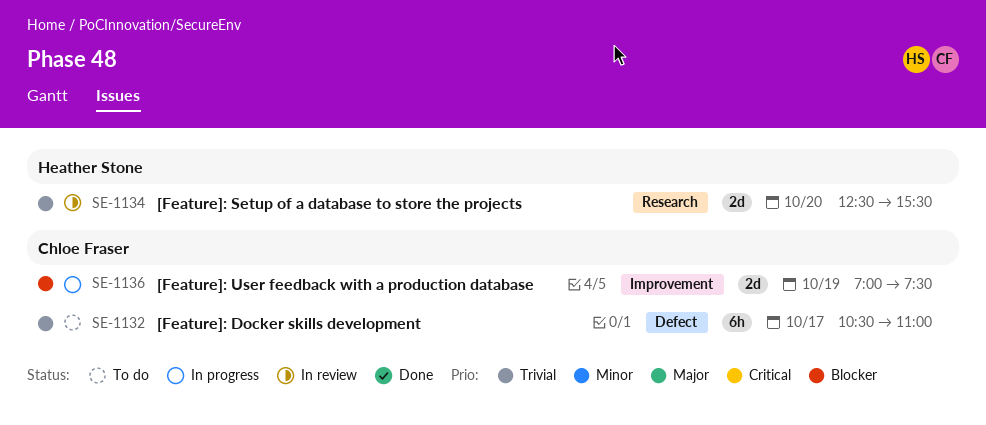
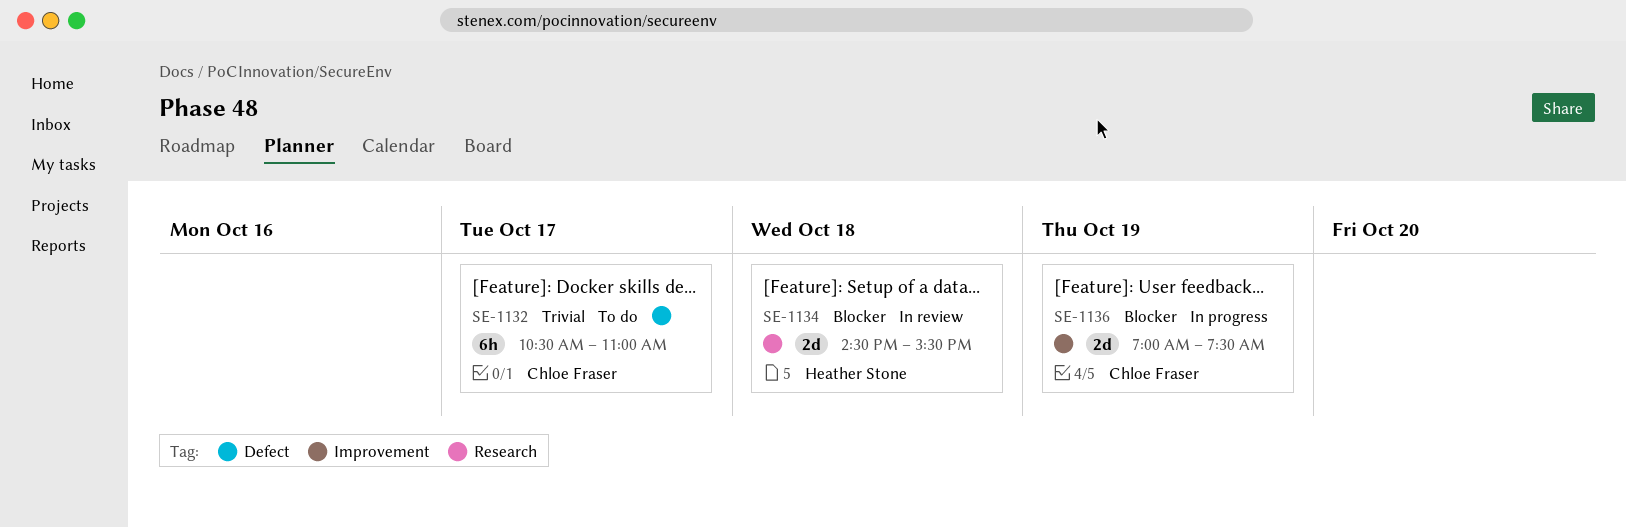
SE-1134, priority: Trivial -> Blocker
SE-1134, day: Oct 20 -> Oct 18
SE-1134, begins: 12:30 -> 14:30

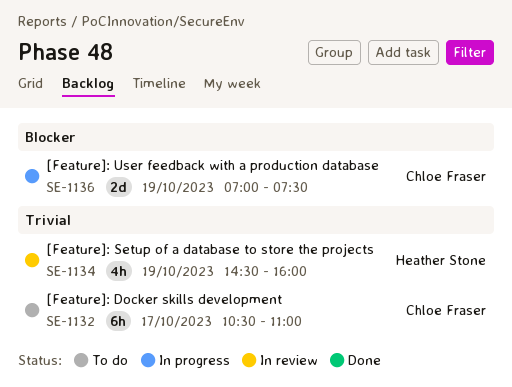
SE-1134, priority: Blocker -> Trivial
SE-1134, estimate: 2d -> 4h
SE-1134, day: Oct 18 -> Oct 19
SE-1134, ends: 15:30 -> 16:00

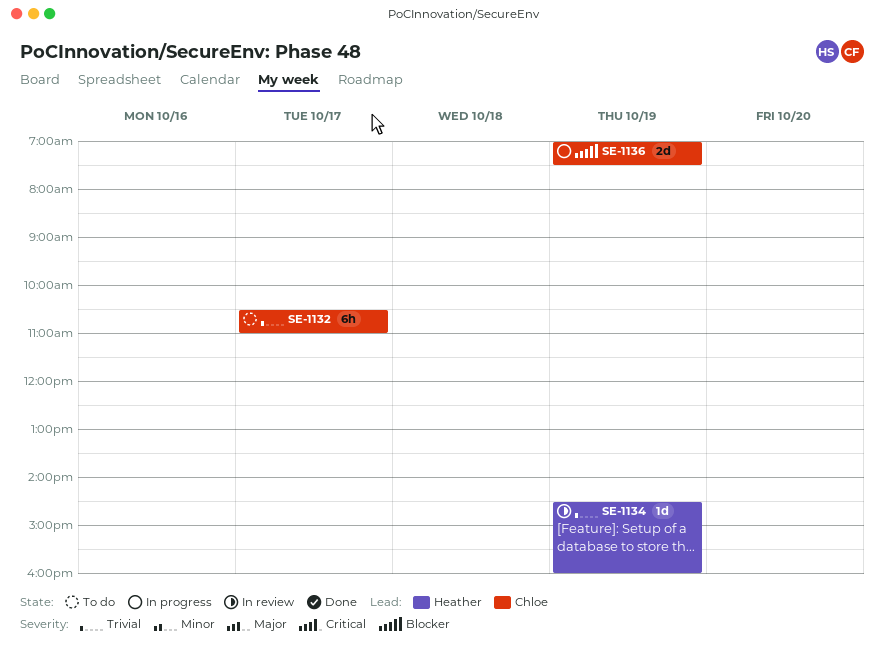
SE-1134, estimate: 4h -> 1d

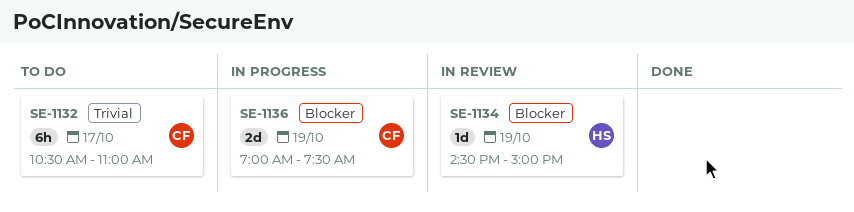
SE-1134, priority: Trivial -> Blocker
SE-1134, ends: 16:00 -> 15:00

